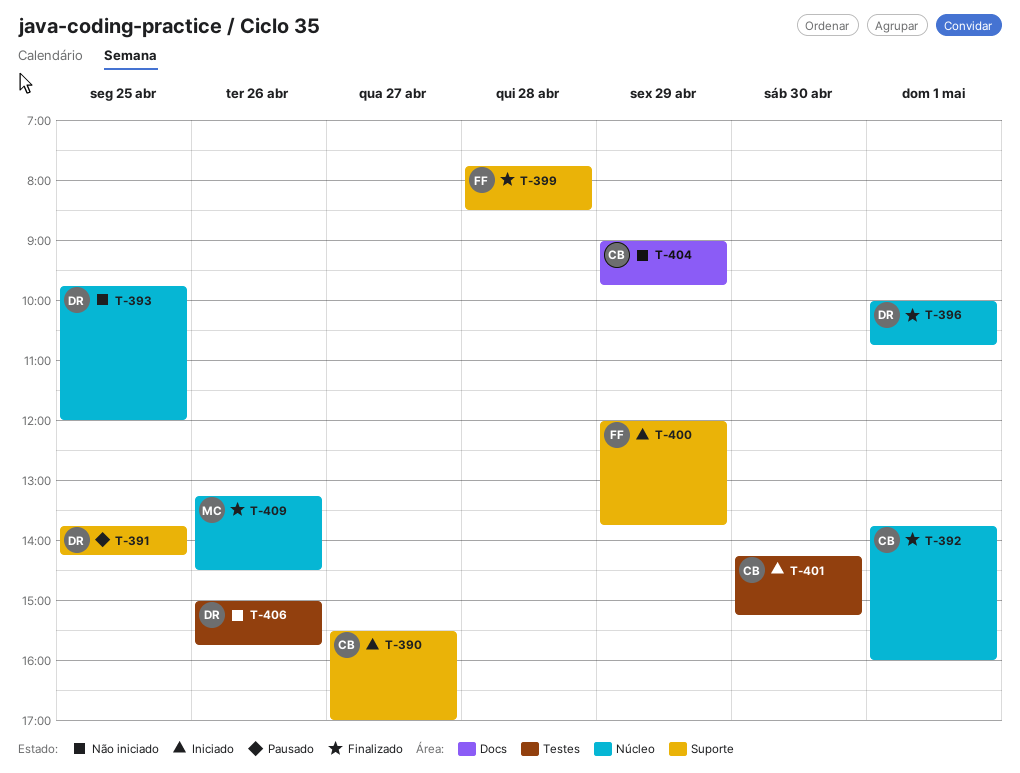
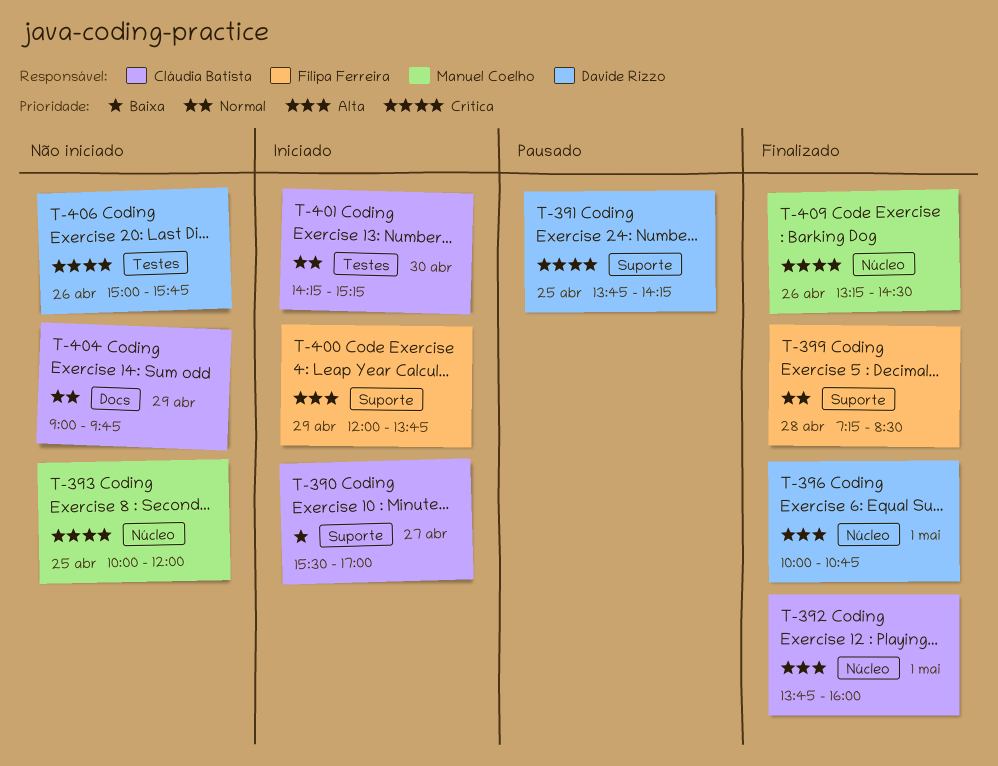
T-393, owner: Davide Rizzo -> Manuel Coelho
T-393, begins: 09:45 -> 10:00
T-399, begins: 07:45 -> 07:15

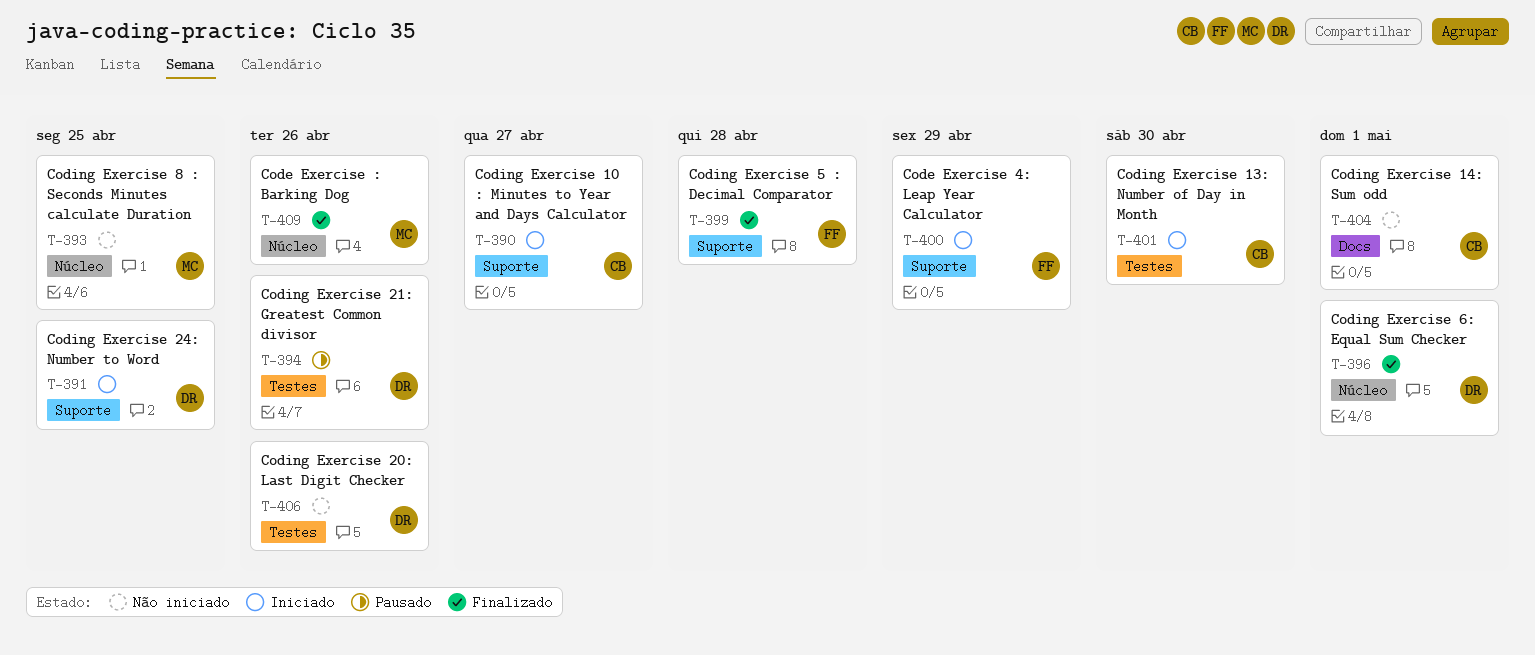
T-391, status: Pausado -> Iniciado
T-392: present -> none
T-394: none -> present
T-404, day: Apr 29 -> May 1

